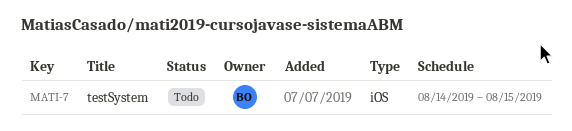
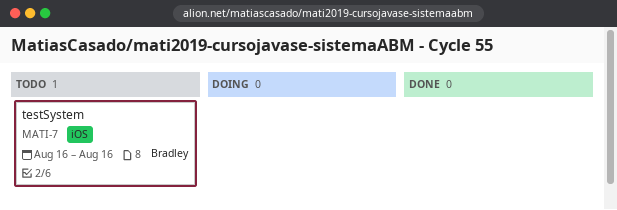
MATI-7, start: Aug 14 -> Aug 16
MATI-7, due: Aug 15 -> Aug 16

